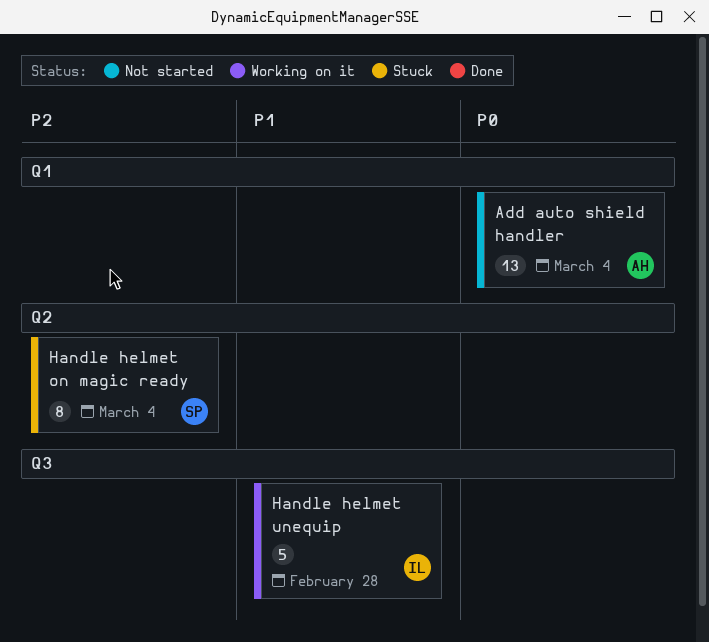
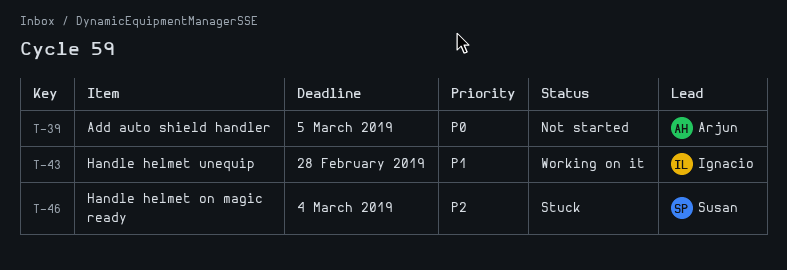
Add auto shield handler, due: Mar 4 -> Mar 5

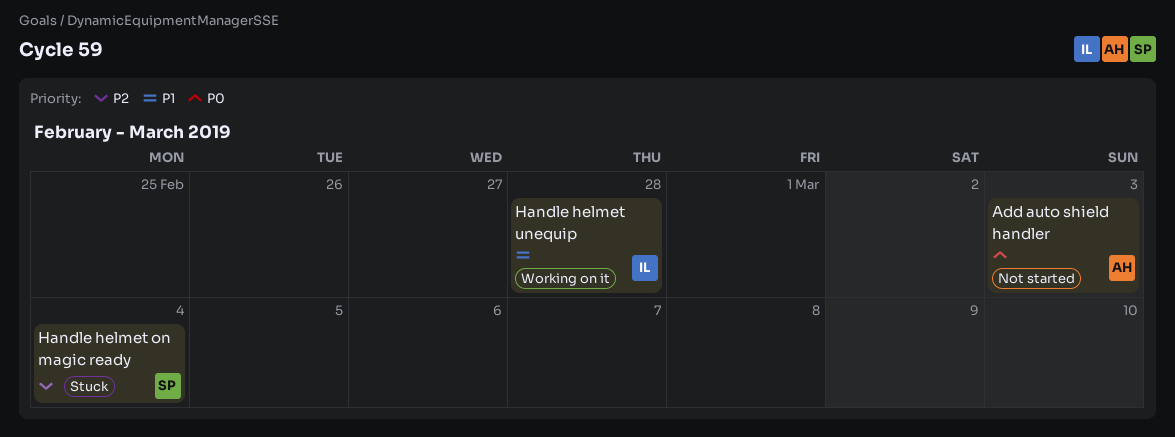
Add auto shield handler, due: Mar 5 -> Mar 3

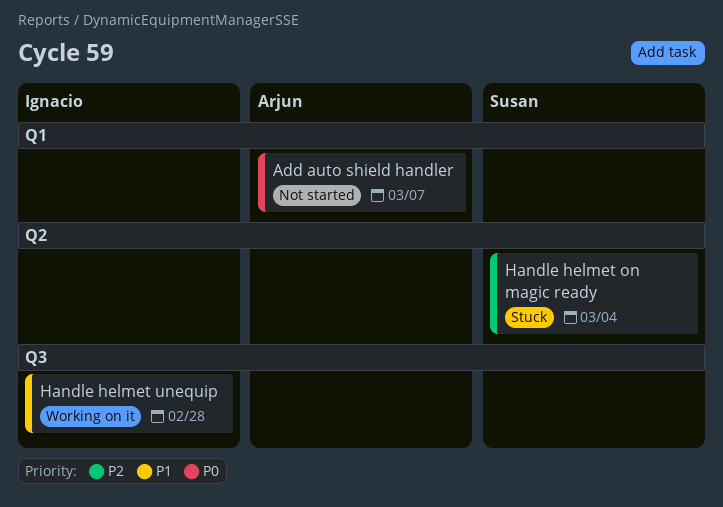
Add auto shield handler, due: Mar 3 -> Mar 7

